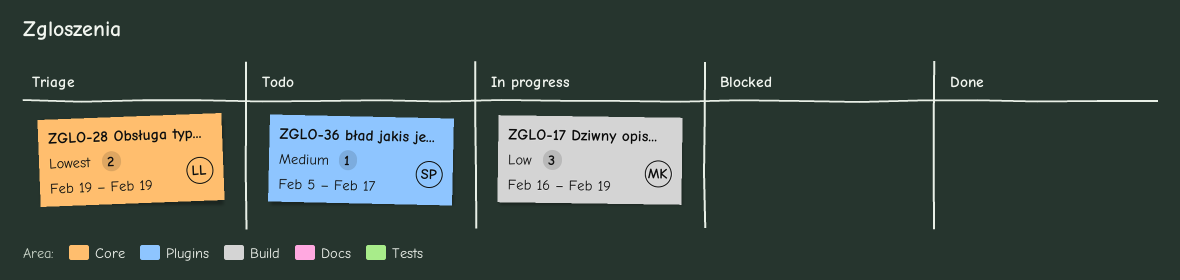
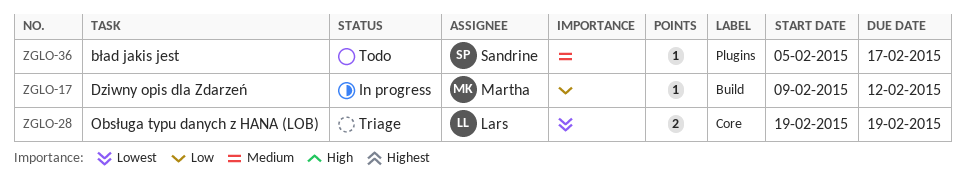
ZGLO-17, estimate: 3 -> 1
ZGLO-17, start: Feb 16 -> Feb 9
ZGLO-17, due: Feb 19 -> Feb 12

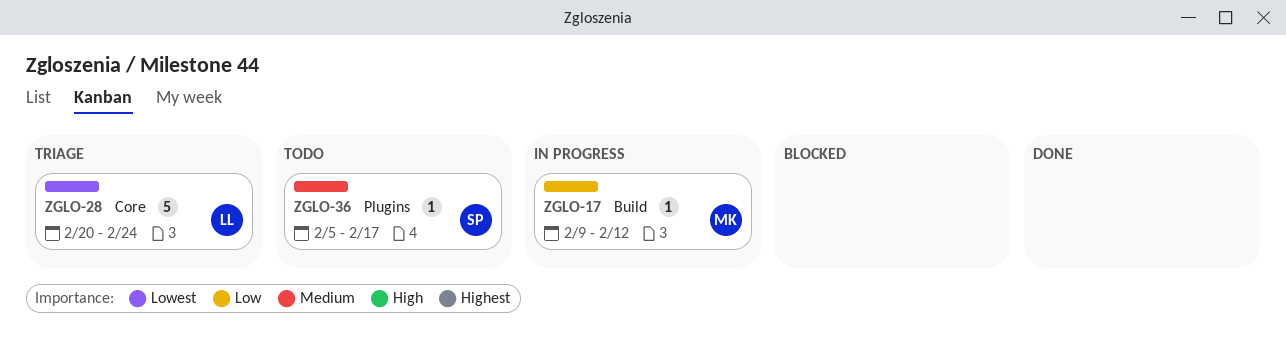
ZGLO-28, estimate: 2 -> 5
ZGLO-28, start: Feb 19 -> Feb 20
ZGLO-28, due: Feb 19 -> Feb 24

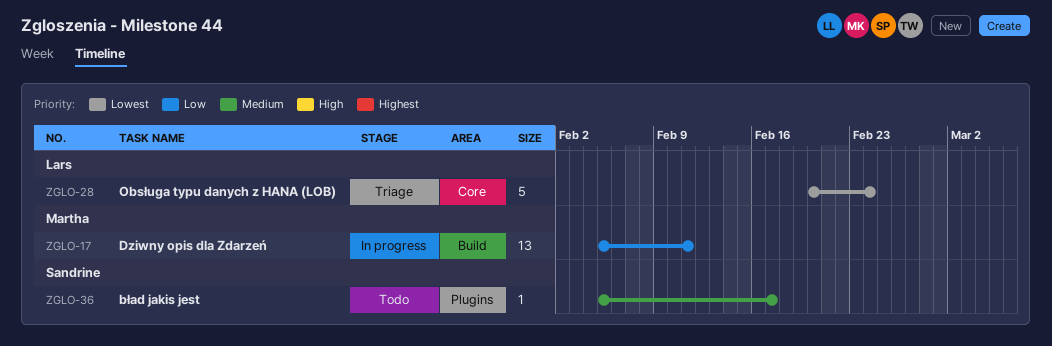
ZGLO-17, estimate: 1 -> 13
ZGLO-17, start: Feb 9 -> Feb 5
ZGLO-17, due: Feb 12 -> Feb 11

